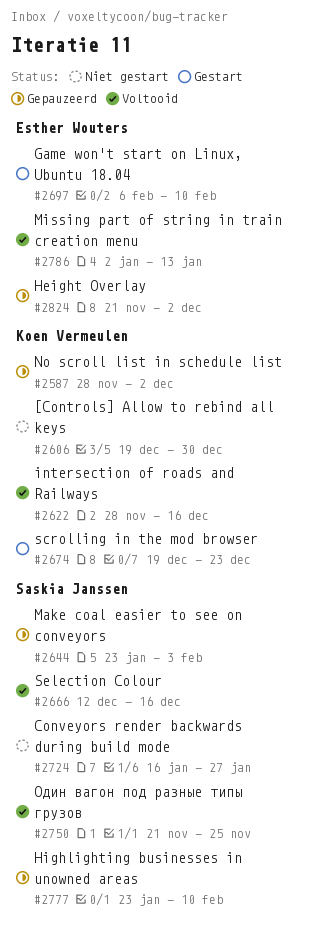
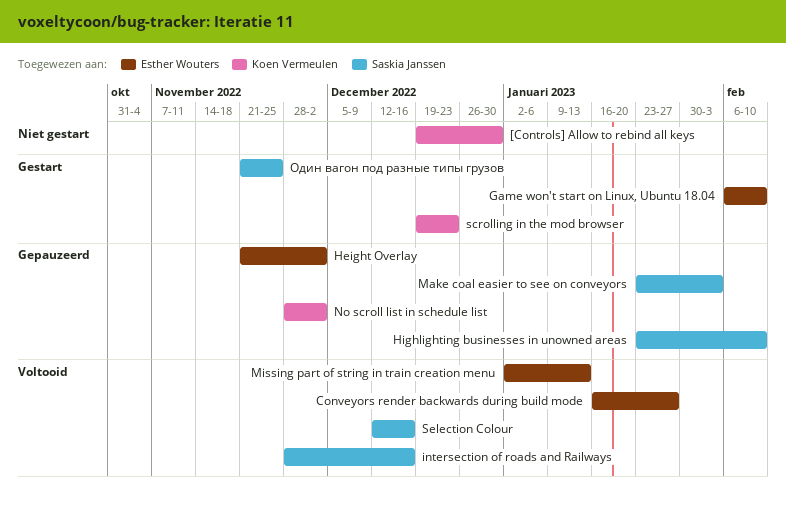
Conveyors render backwards during build mode, status: Niet gestart -> Voltooid
Conveyors render backwards during build mode, owner: Saskia Janssen -> Esther Wouters
intersection of roads and Railways, owner: Koen Vermeulen -> Saskia Janssen
Один вагон под разные типы грузов, status: Voltooid -> Gestart

